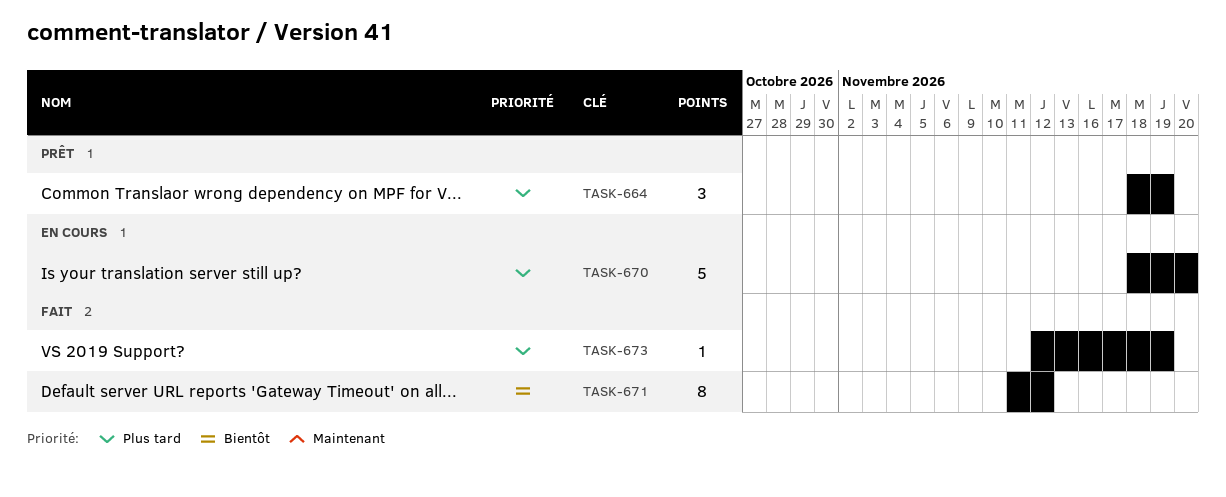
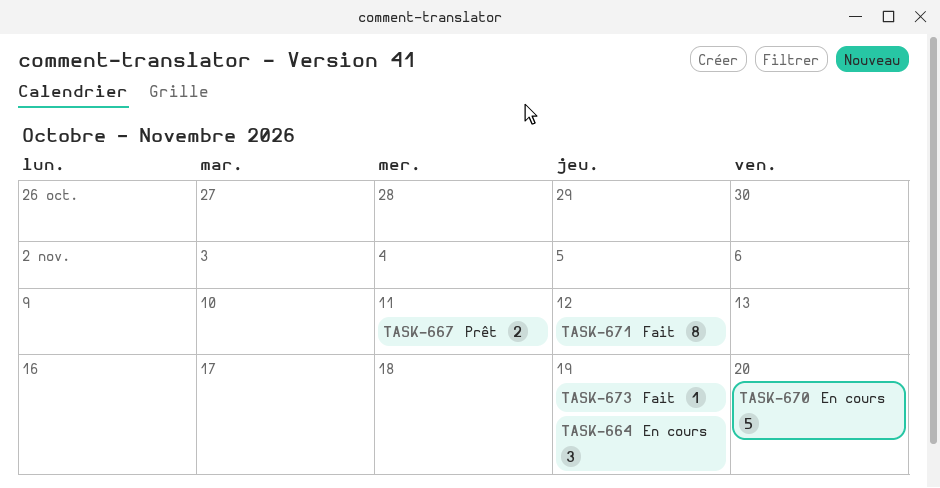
TASK-664, status: Prêt -> En cours
TASK-667: none -> present

